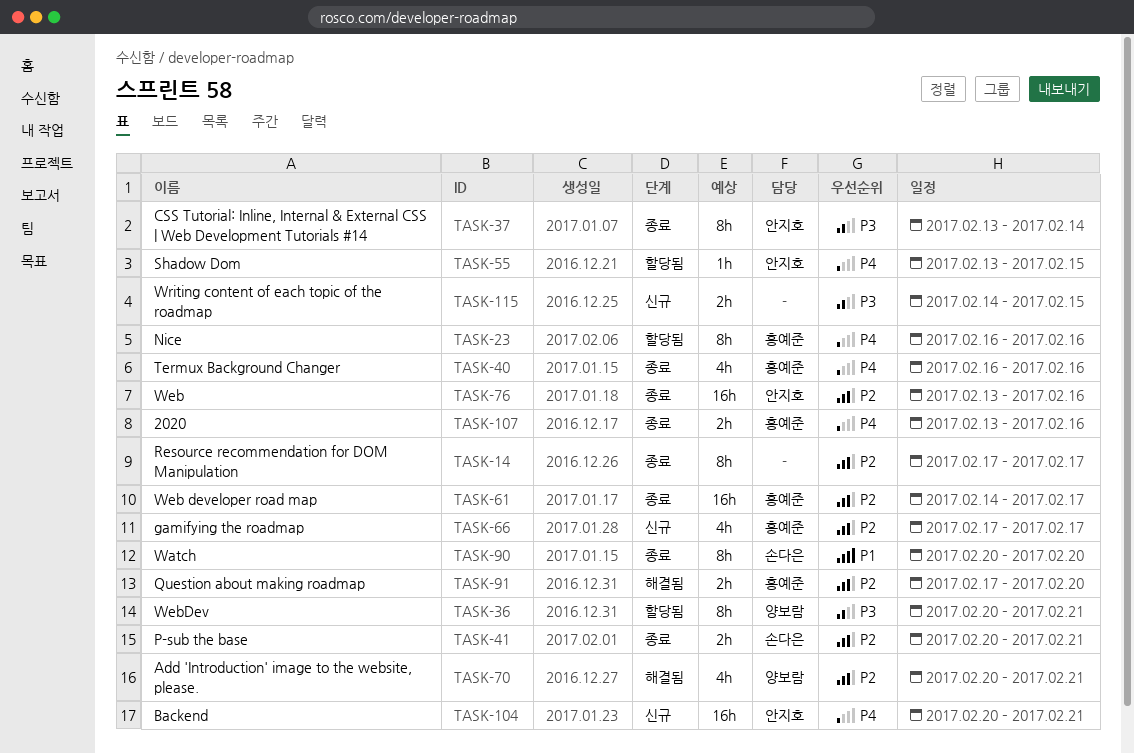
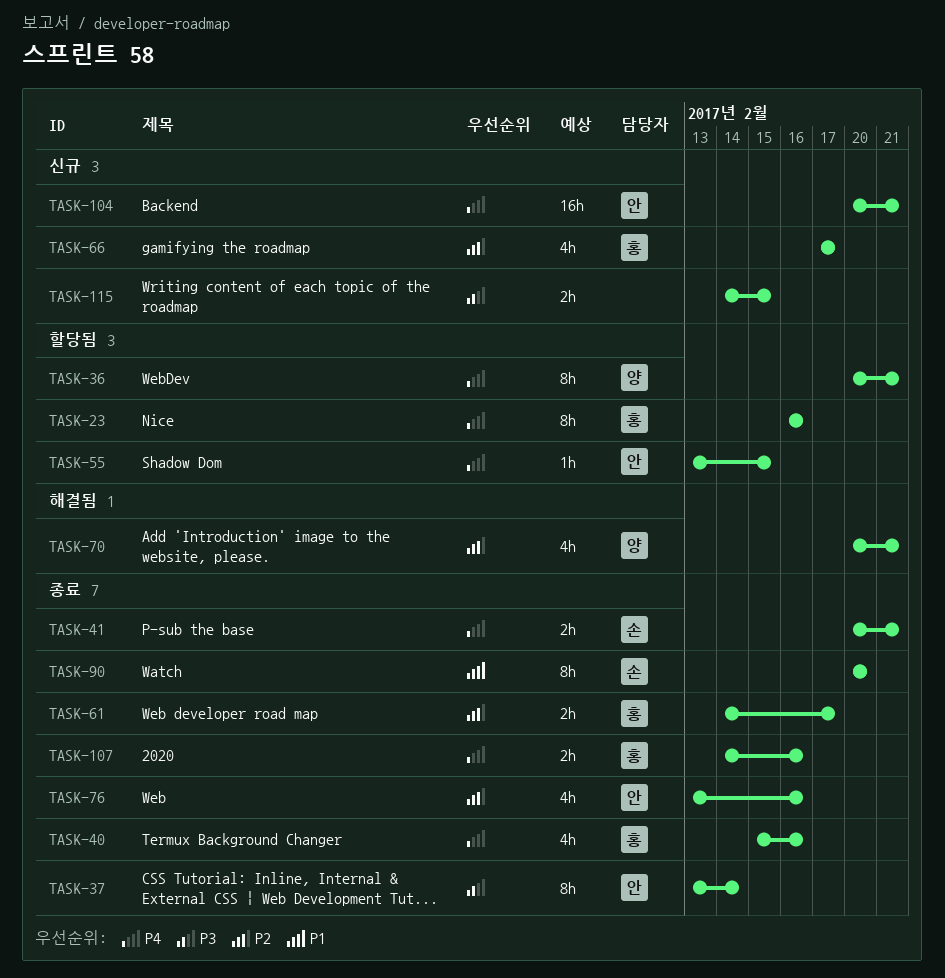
TASK-14: present -> none
TASK-36, priority: P3 -> P4
TASK-40, start: Feb 16 -> Feb 15
TASK-41, priority: P2 -> P4
TASK-61, estimate: 16h -> 2h
TASK-76, estimate: 16h -> 4h
TASK-91: present -> none
TASK-107, start: Feb 13 -> Feb 14

